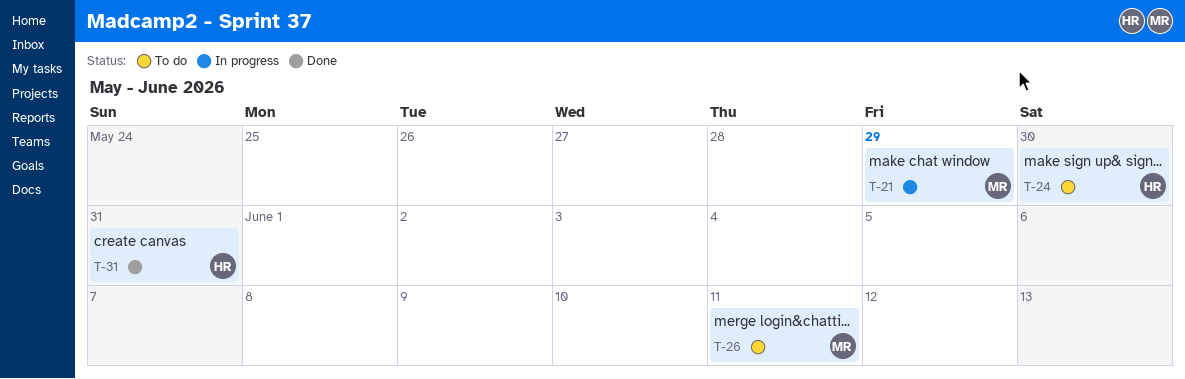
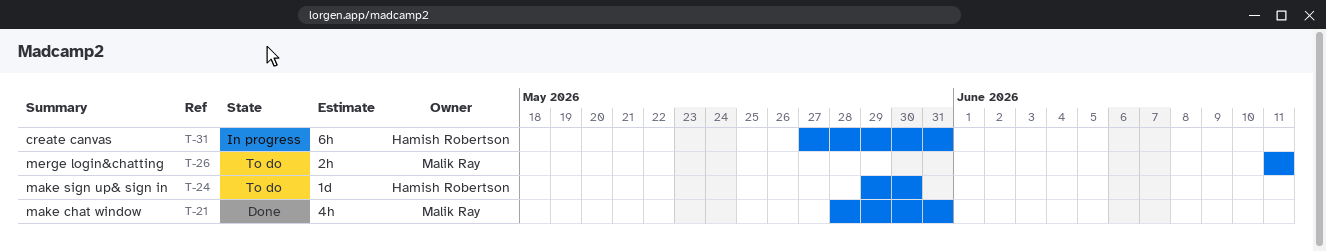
T-21, status: In progress -> Done
T-21, due: May 29 -> May 31
T-31, status: Done -> In progress

